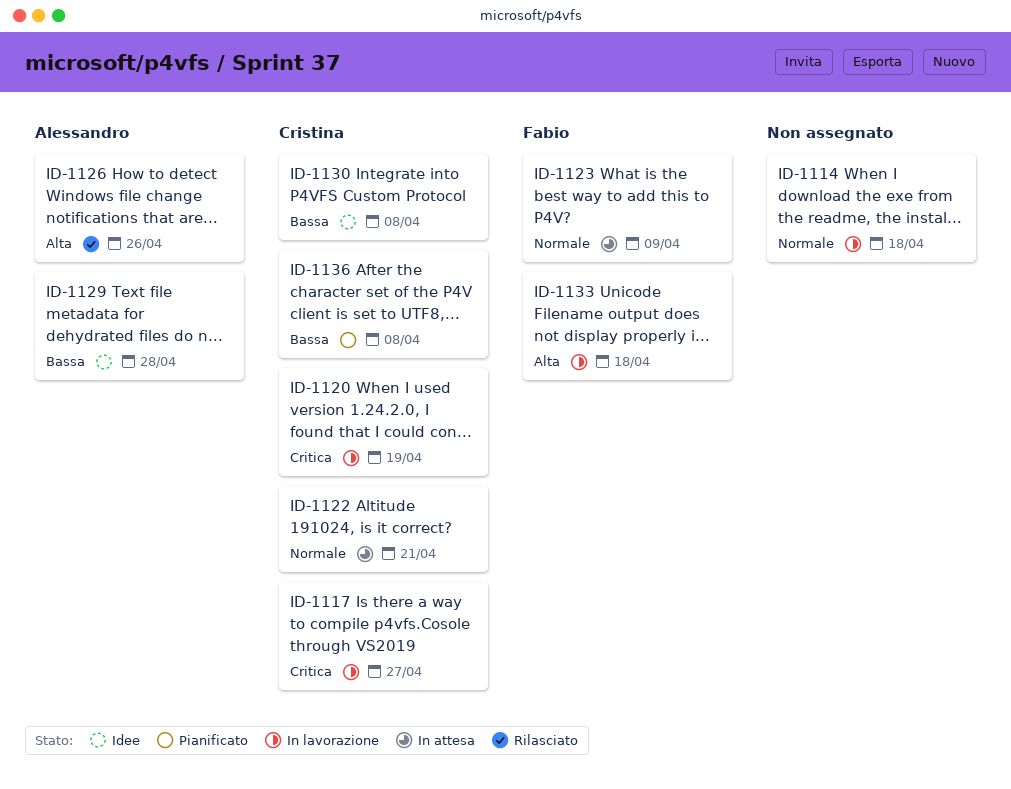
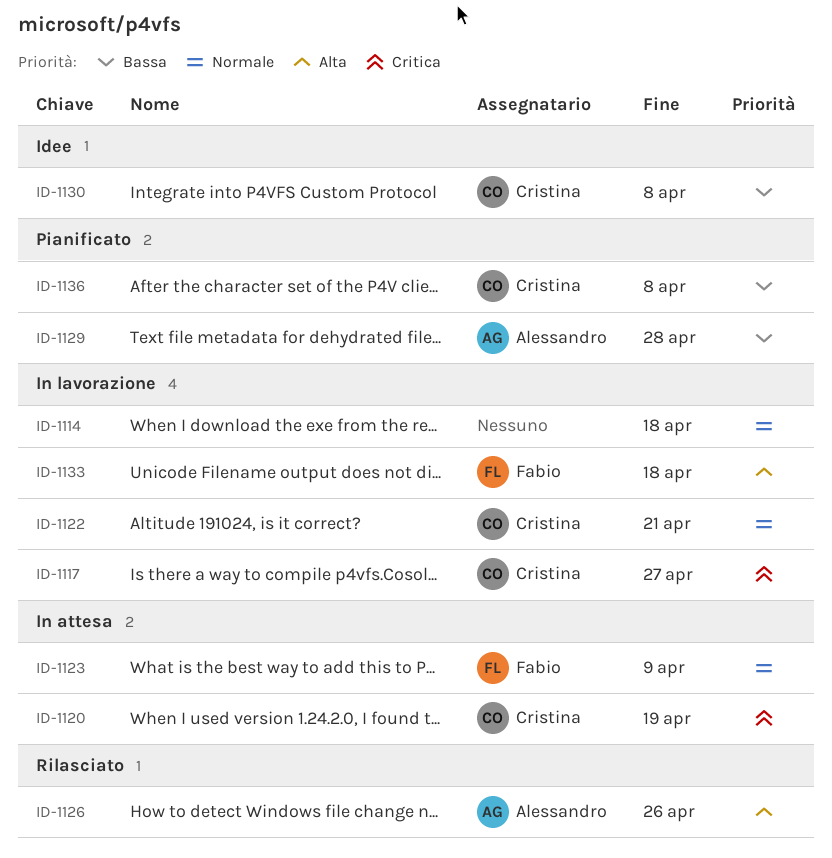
ID-1120, status: In lavorazione -> In attesa
ID-1122, status: In attesa -> In lavorazione
ID-1129, status: Idee -> Pianificato

